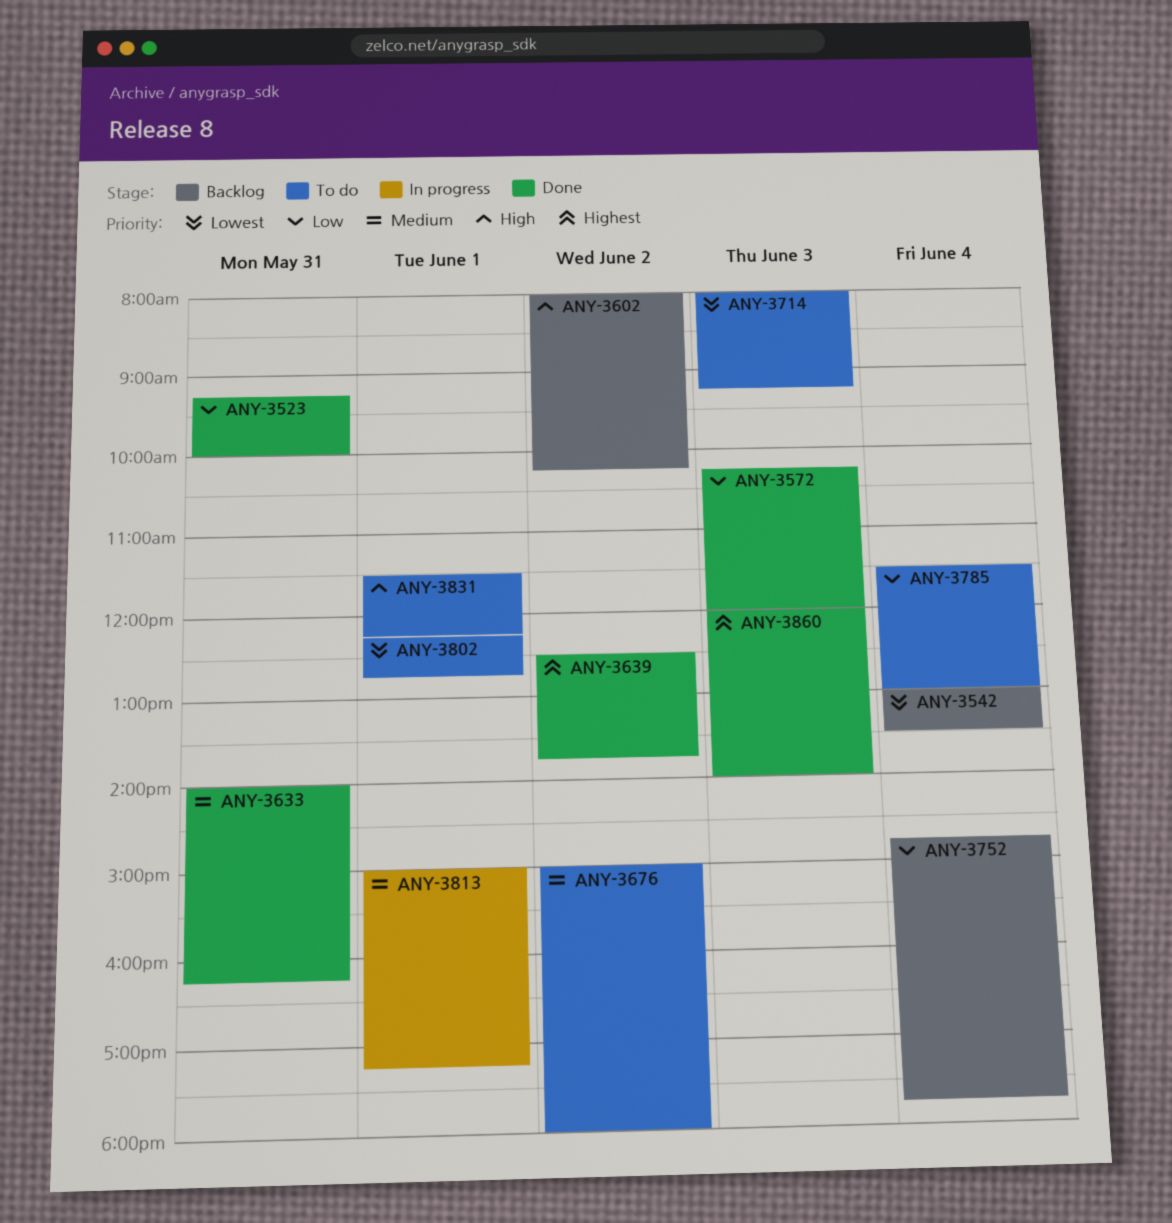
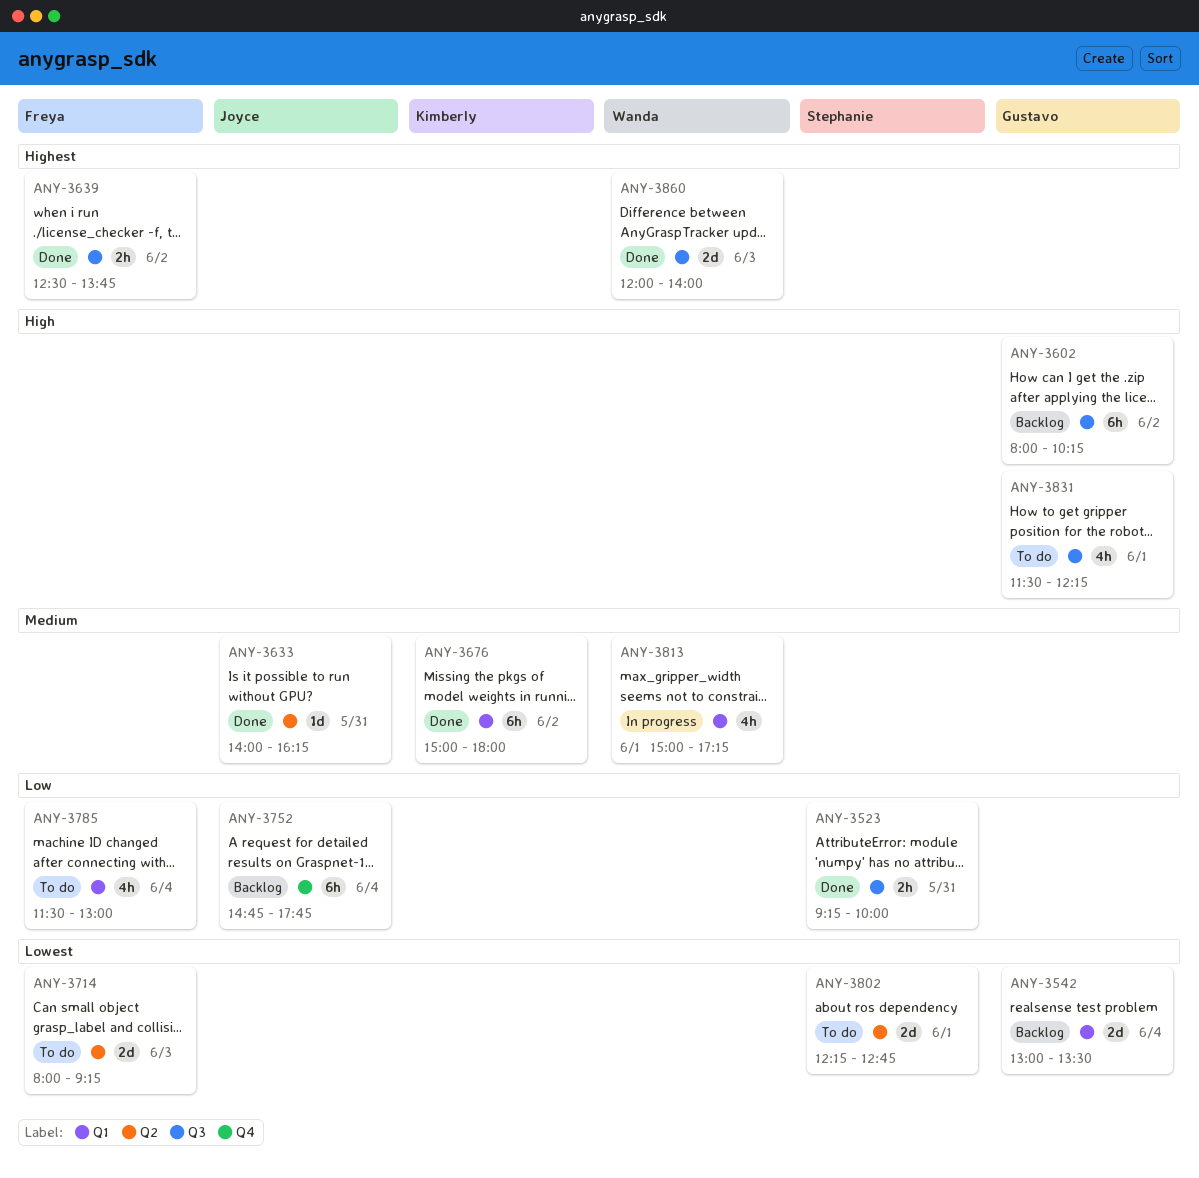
ANY-3572: present -> none
ANY-3676, status: To do -> Done

